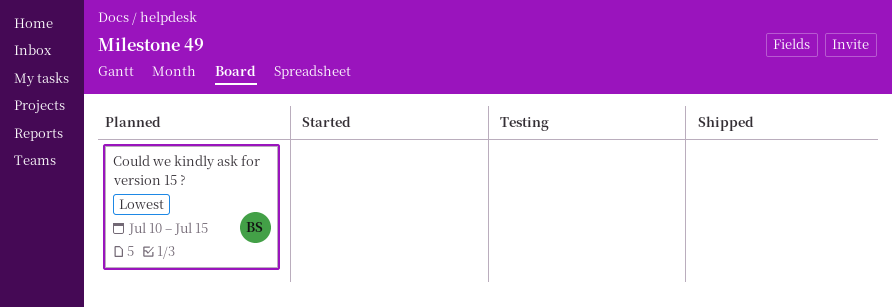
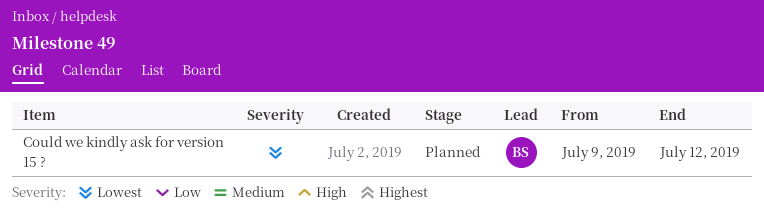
Could we kindly ask for version 15 ?, start: Jul 10 -> Jul 9
Could we kindly ask for version 15 ?, due: Jul 15 -> Jul 12

